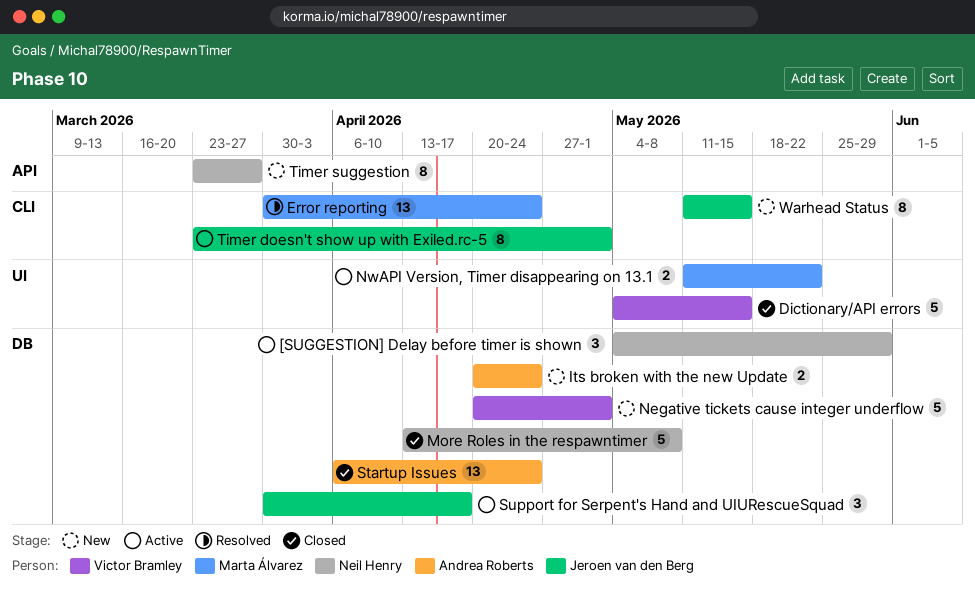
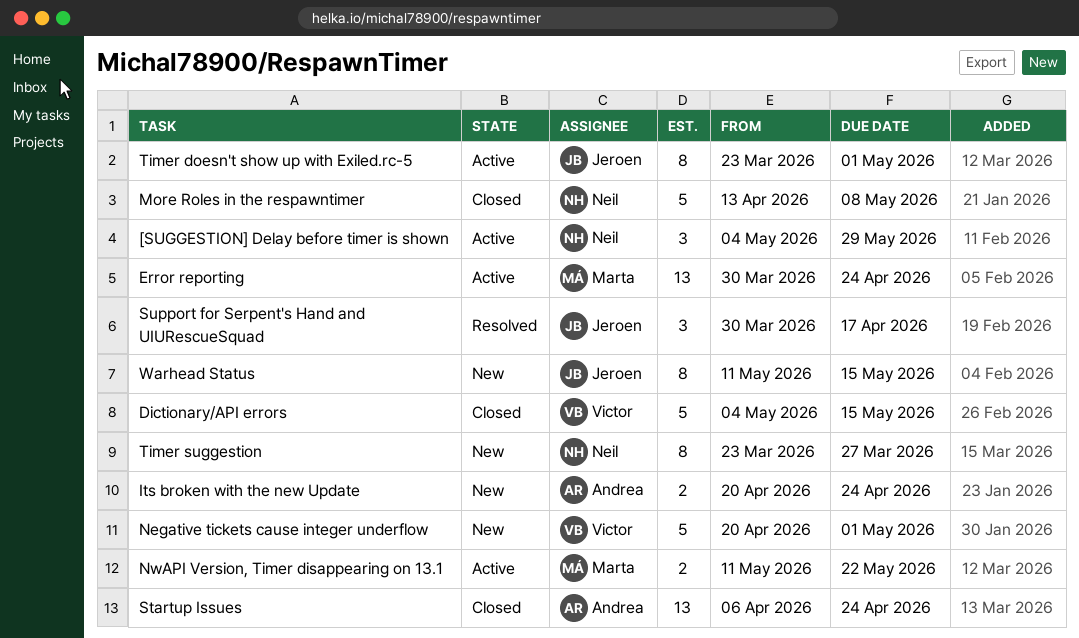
Error reporting, status: Resolved -> Active
Support for Serpent's Hand and UIURescueSquad, status: Active -> Resolved

